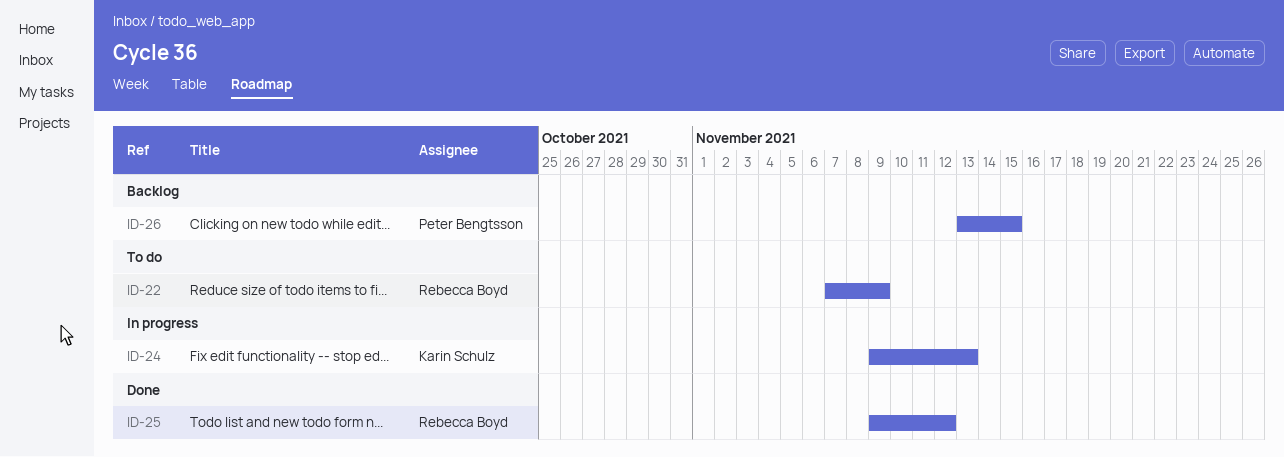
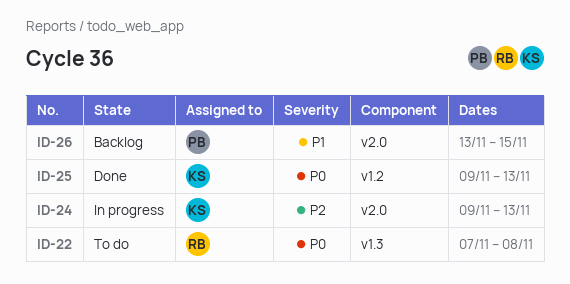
ID-22, due: Nov 9 -> Nov 8
ID-25, owner: Rebecca Boyd -> Karin Schulz
ID-25, due: Nov 12 -> Nov 13

